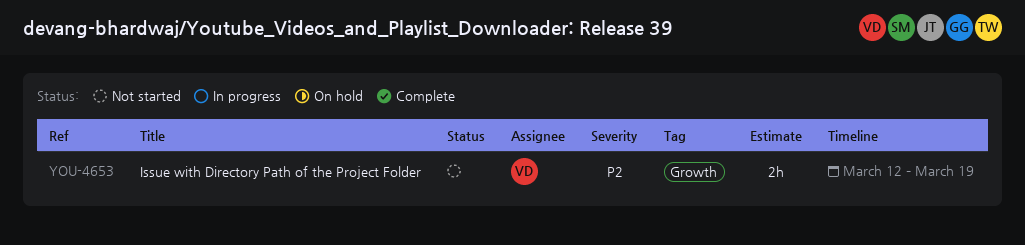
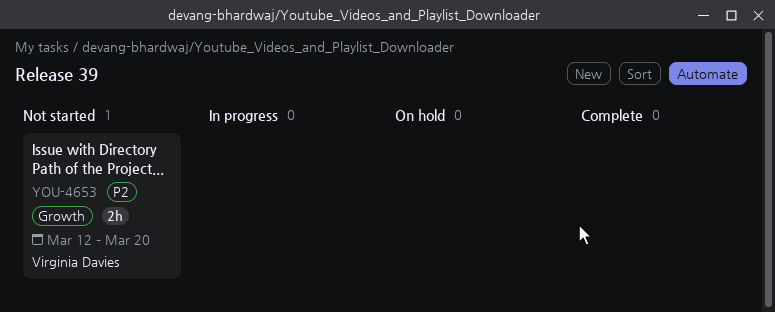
YOU-4653, due: Mar 19 -> Mar 20

